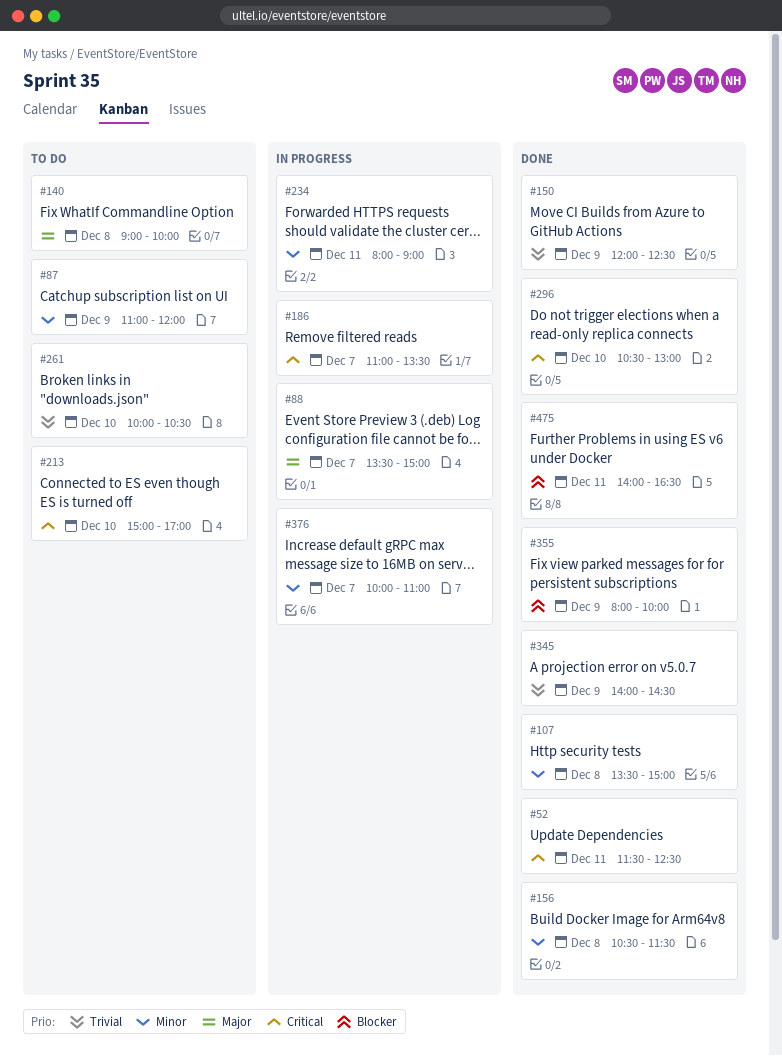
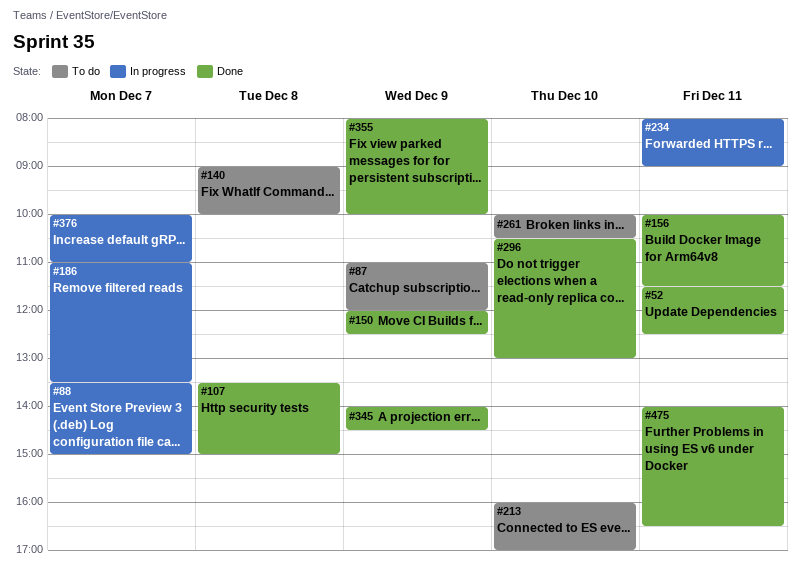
#156, day: Dec 8 -> Dec 11
#156, begins: 10:30 -> 10:00
#213, begins: 15:00 -> 16:00

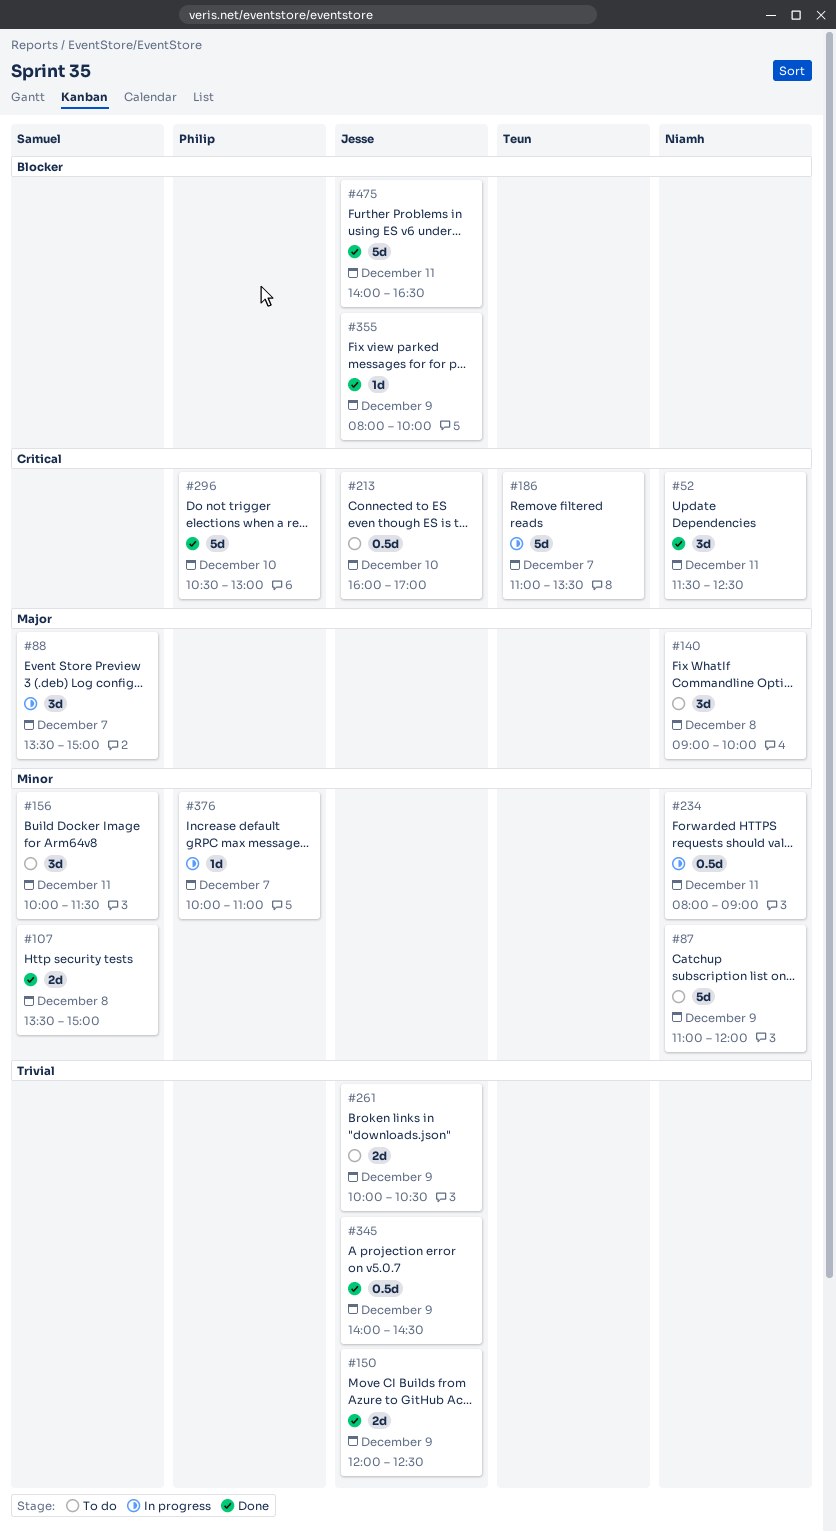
#156, status: Done -> To do
#261, day: Dec 10 -> Dec 9

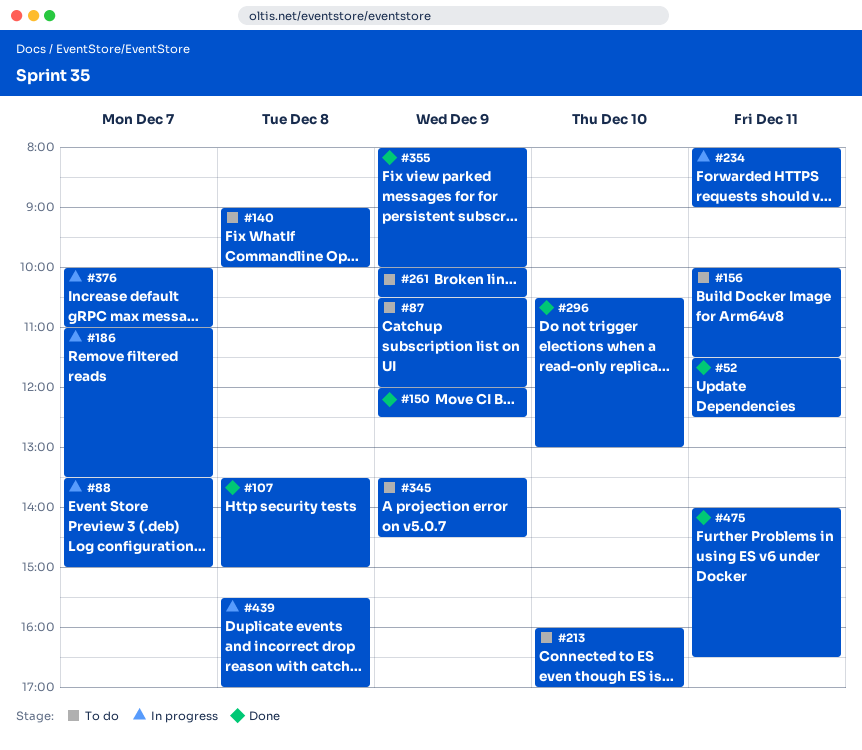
#87, begins: 11:00 -> 10:30
#345, status: Done -> To do
#345, begins: 14:00 -> 13:30
#439: none -> present

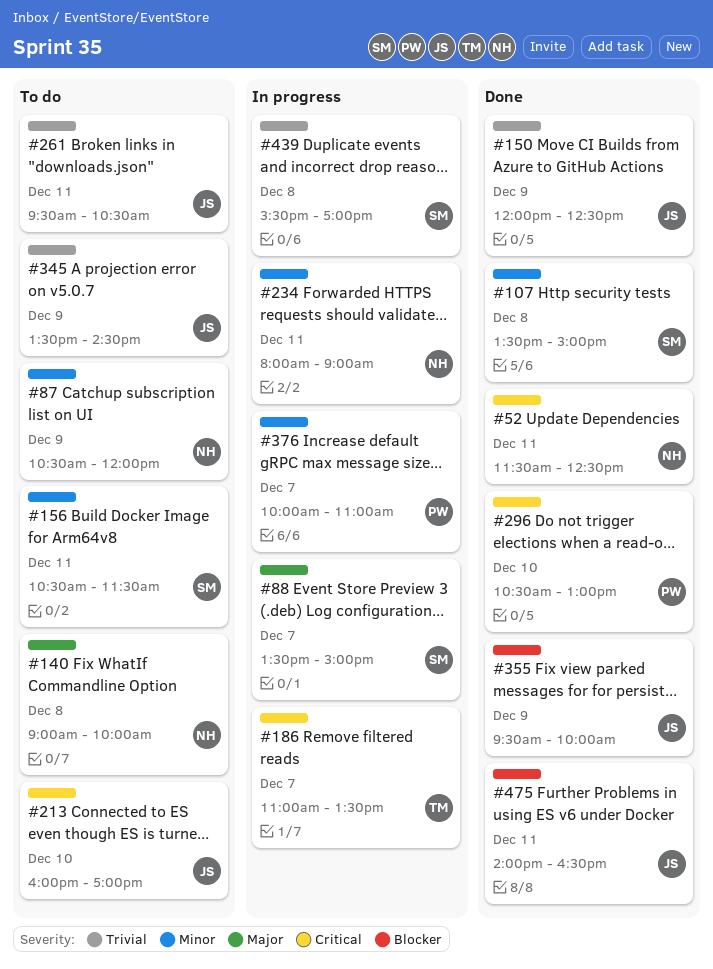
#156, begins: 10:00 -> 10:30
#261, day: Dec 9 -> Dec 11
#261, begins: 10:00 -> 09:30
#355, begins: 08:00 -> 09:30

